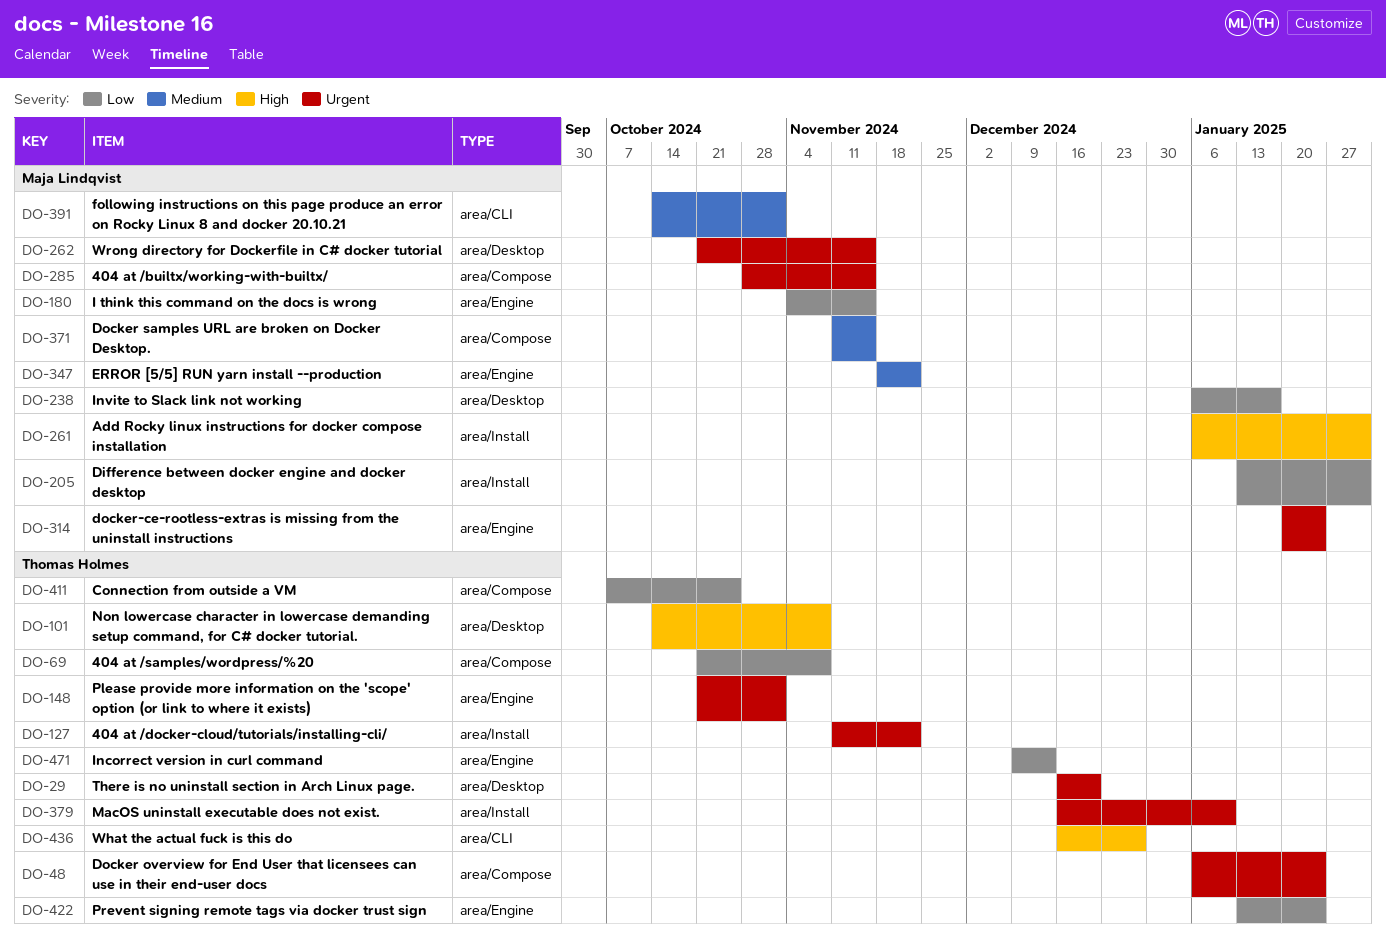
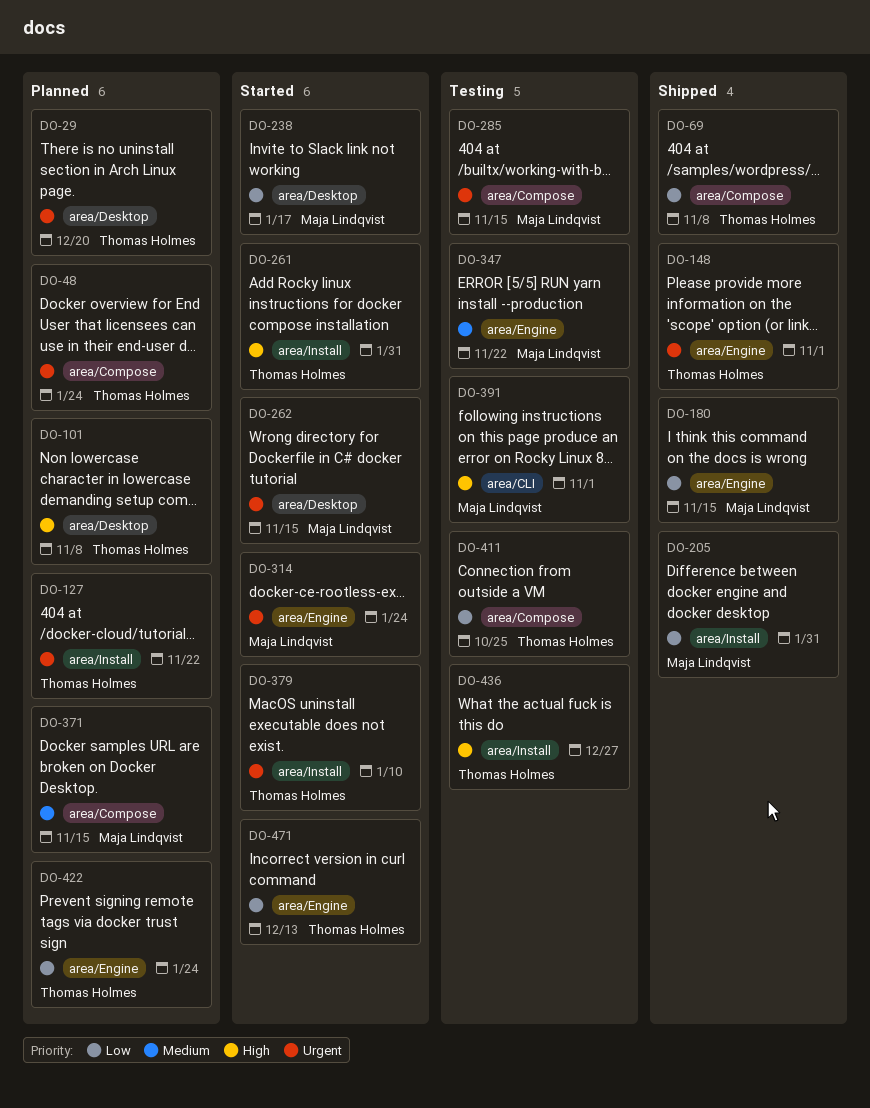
DO-261, owner: Maja Lindqvist -> Thomas Holmes
DO-391, priority: Medium -> High
DO-436, label: area/CLI -> area/Install

